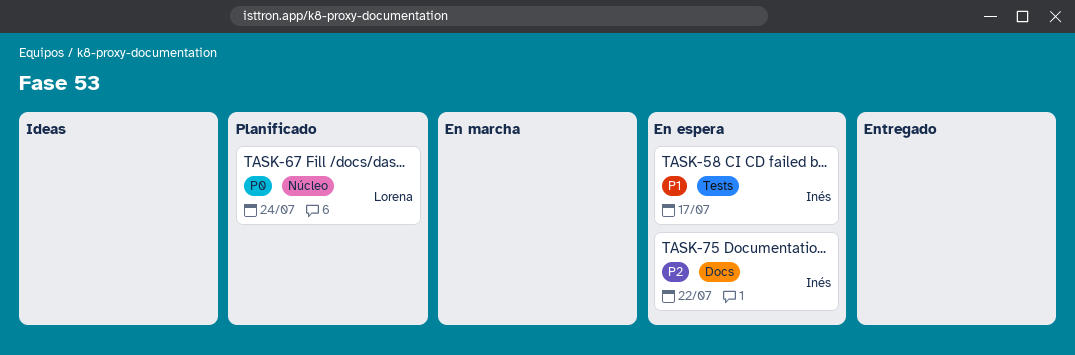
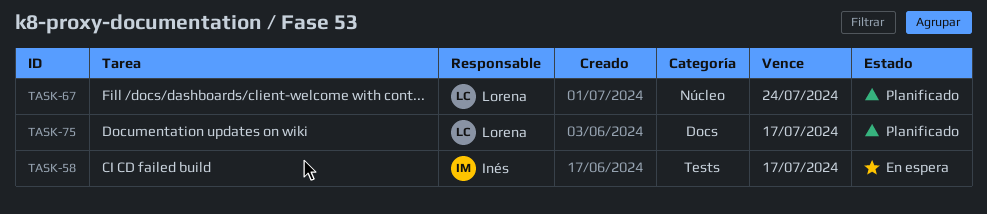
TASK-75, status: En espera -> Planificado
TASK-75, owner: Inés -> Lorena
TASK-75, due: Jul 22 -> Jul 17

